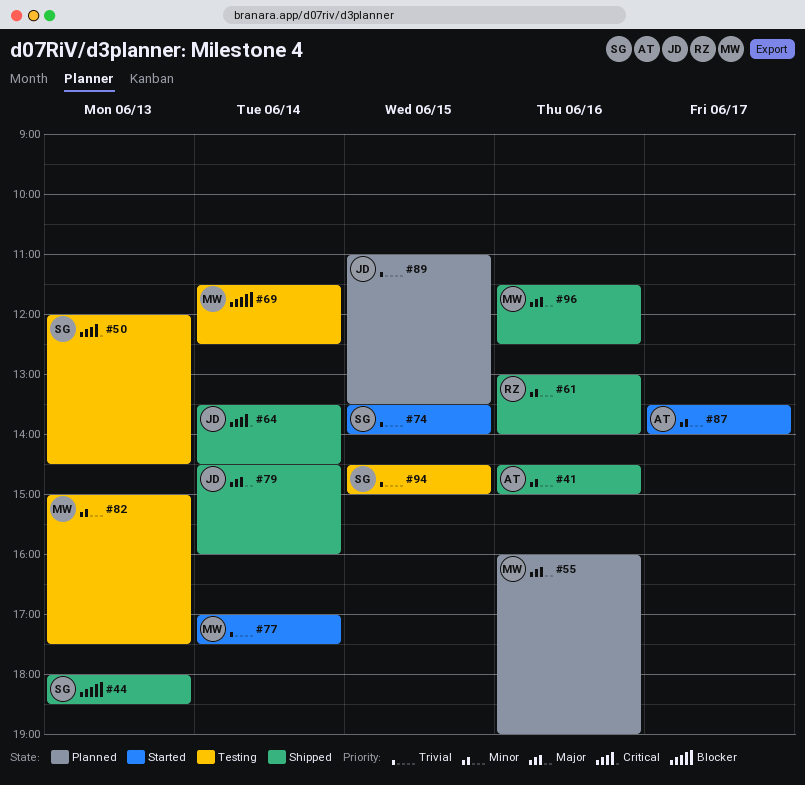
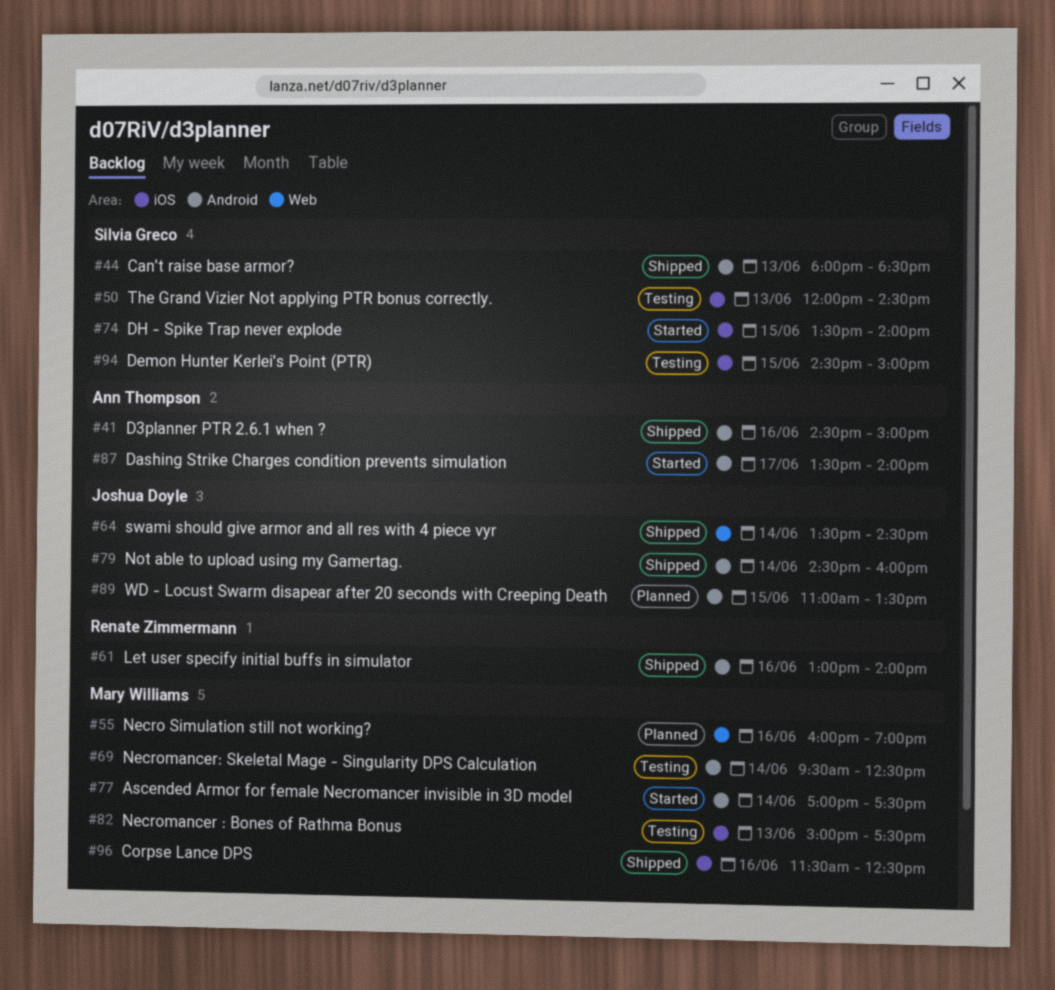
#69, begins: 11:30 -> 09:30

